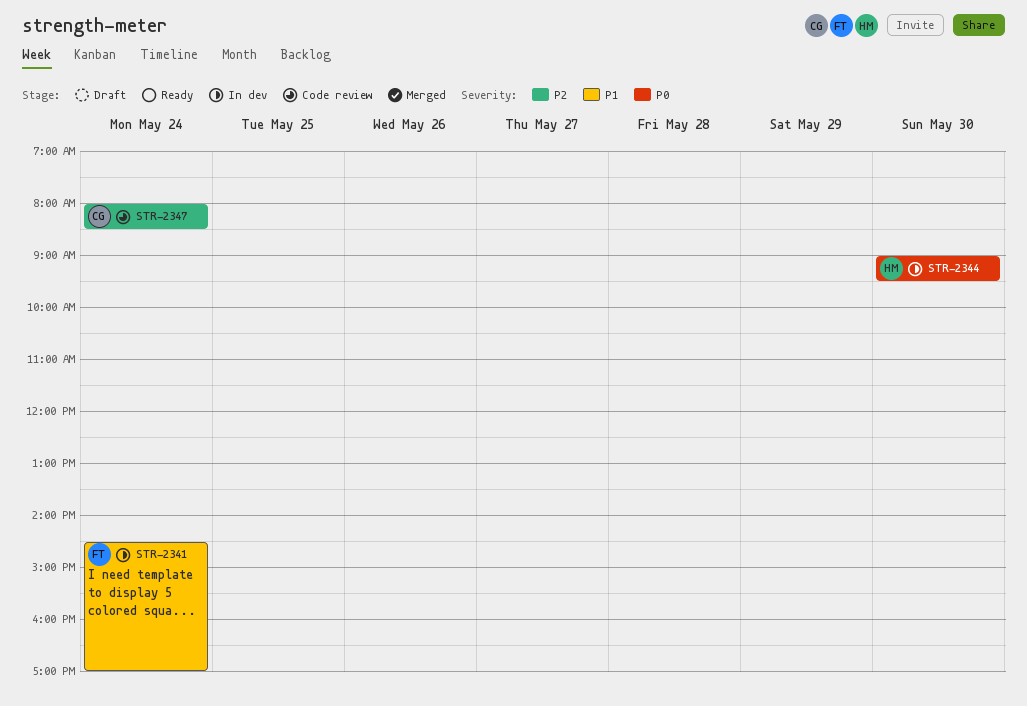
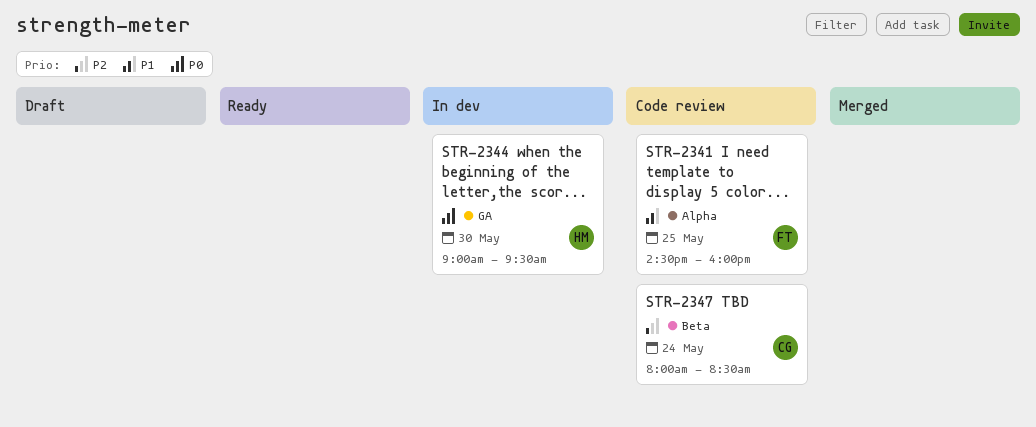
STR-2341, status: In dev -> Code review
STR-2341, day: May 24 -> May 25
STR-2341, ends: 17:00 -> 16:00

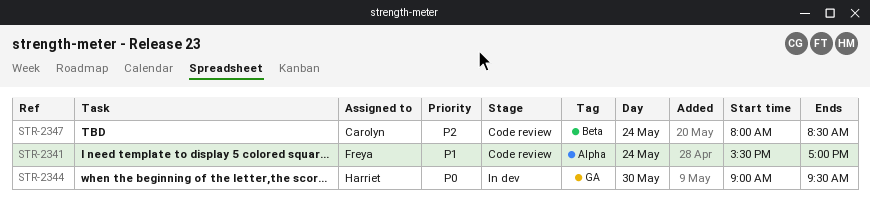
STR-2341, day: May 25 -> May 24
STR-2341, begins: 14:30 -> 15:30
STR-2341, ends: 16:00 -> 17:00

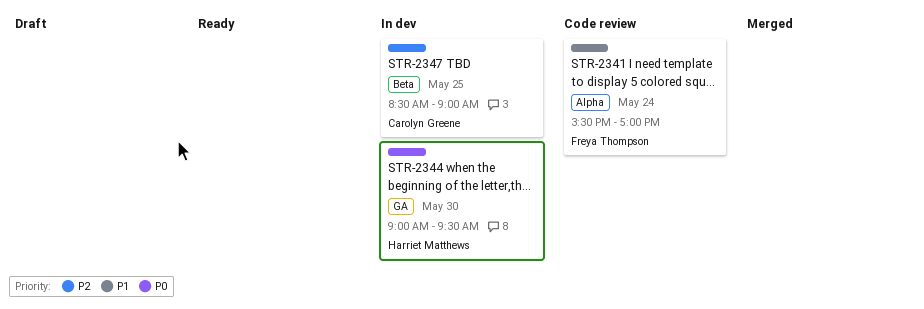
STR-2347, status: Code review -> In dev
STR-2347, day: May 24 -> May 25
STR-2347, begins: 08:00 -> 08:30
STR-2347, ends: 08:30 -> 09:00

